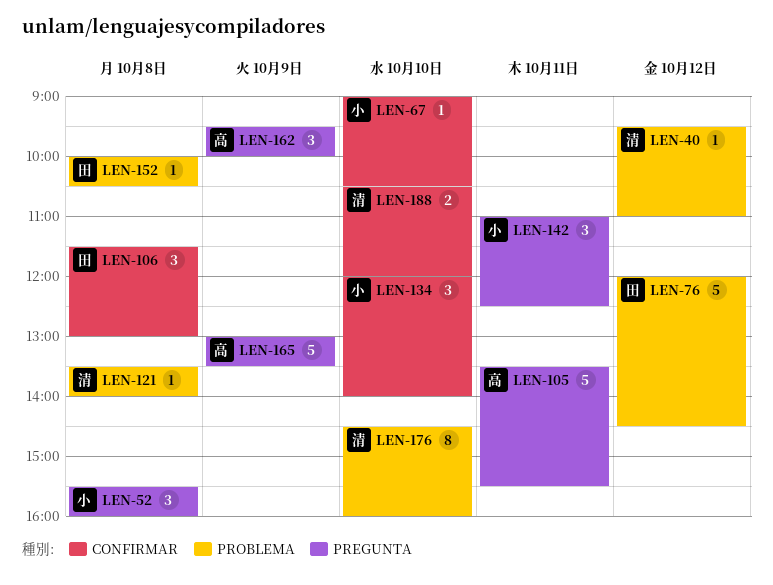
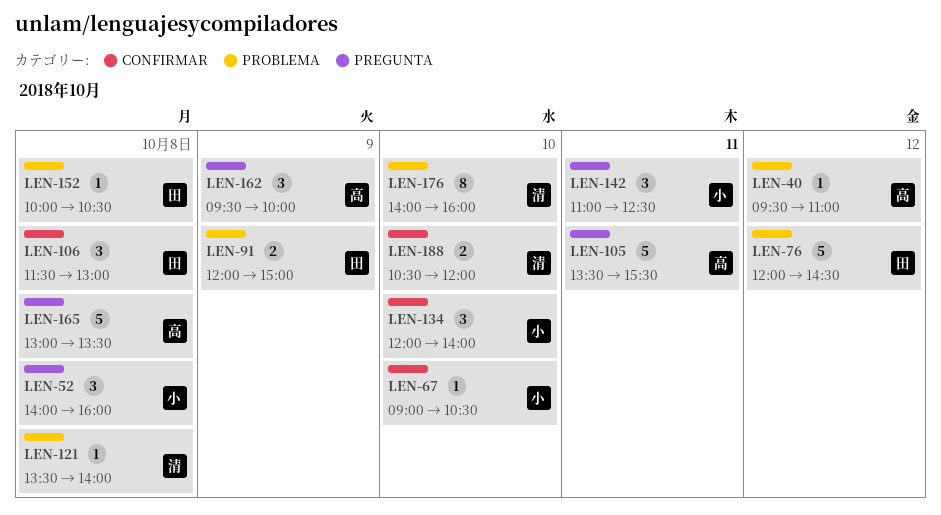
LEN-40, owner: 清 -> 高
LEN-52, begins: 15:30 -> 14:00
LEN-91: none -> present
LEN-165, day: Oct 9 -> Oct 8
LEN-176, begins: 14:30 -> 14:00

